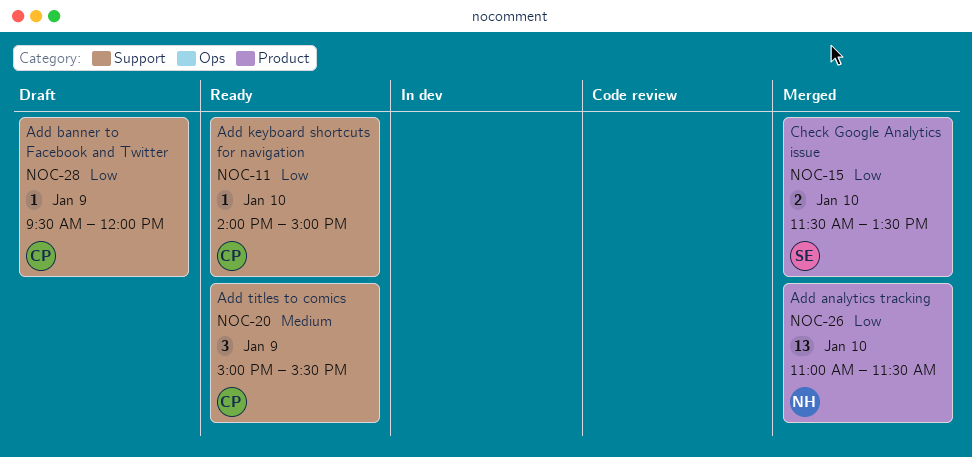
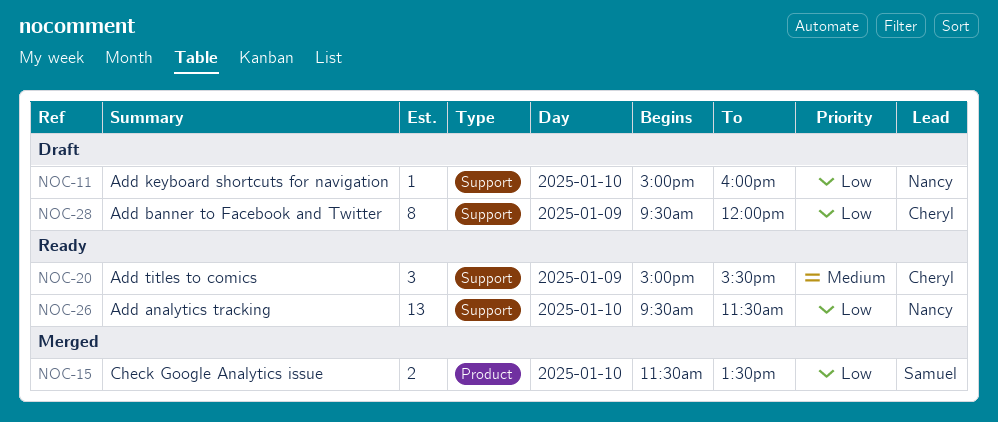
NOC-11, status: Ready -> Draft
NOC-11, owner: Cheryl -> Nancy
NOC-11, begins: 14:00 -> 15:00
NOC-11, ends: 15:00 -> 16:00
NOC-26, status: Merged -> Ready
NOC-26, label: Product -> Support
NOC-26, begins: 11:00 -> 09:30
NOC-28, estimate: 1 -> 8

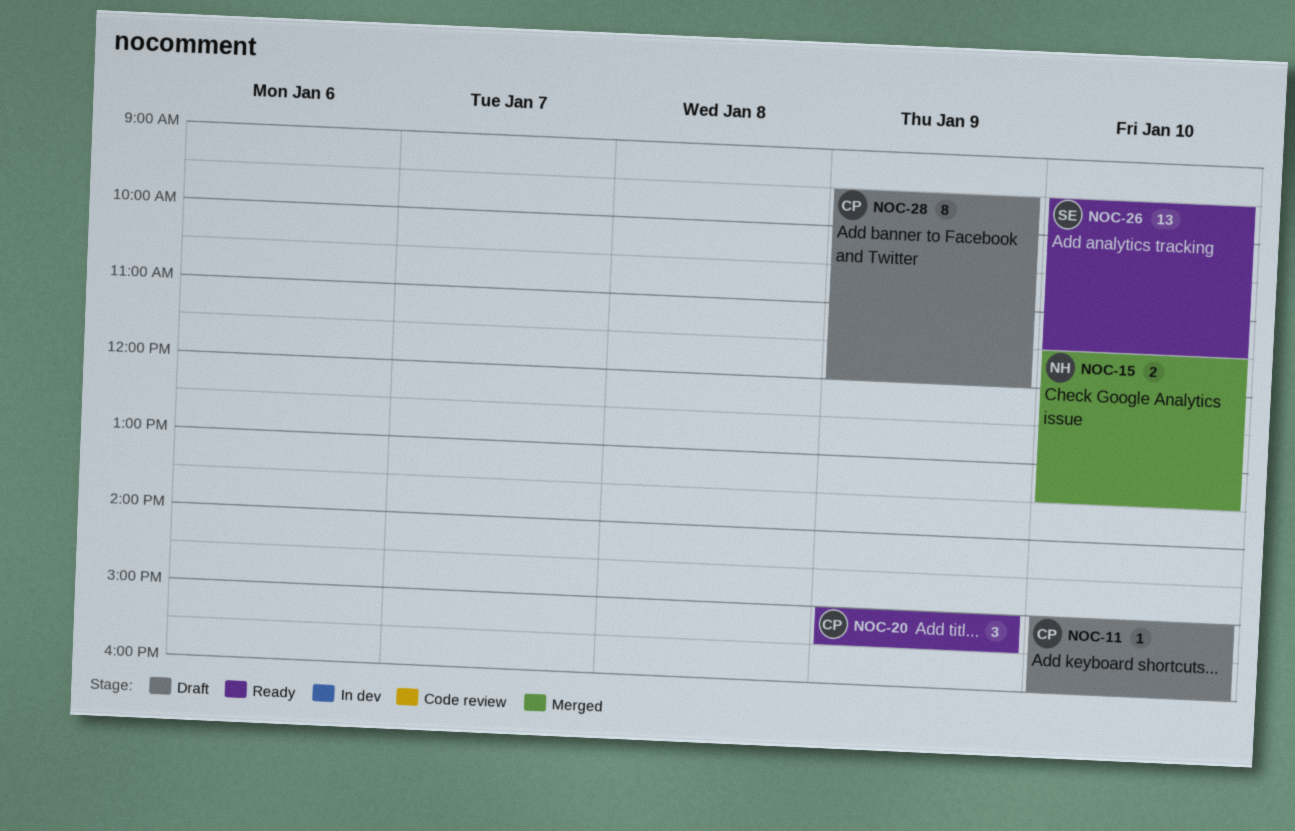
NOC-11, owner: Nancy -> Cheryl
NOC-15, owner: Samuel -> Nancy
NOC-26, owner: Nancy -> Samuel

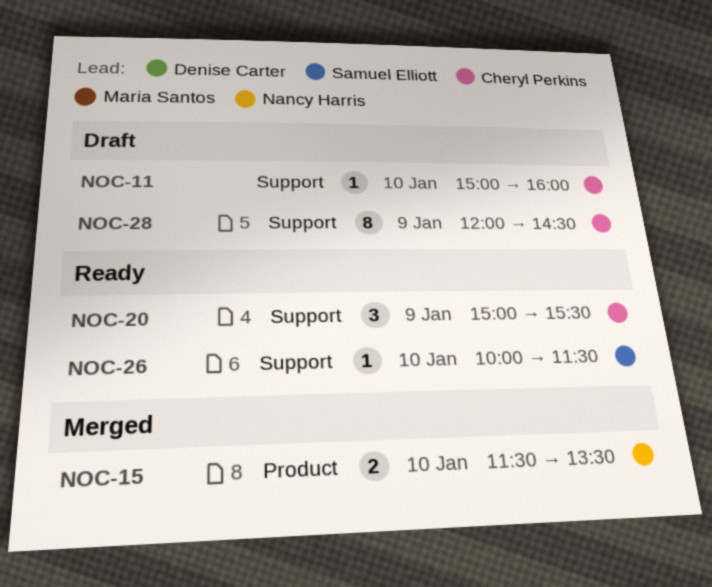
NOC-26, estimate: 13 -> 1
NOC-26, begins: 09:30 -> 10:00
NOC-28, begins: 09:30 -> 12:00
NOC-28, ends: 12:00 -> 14:30

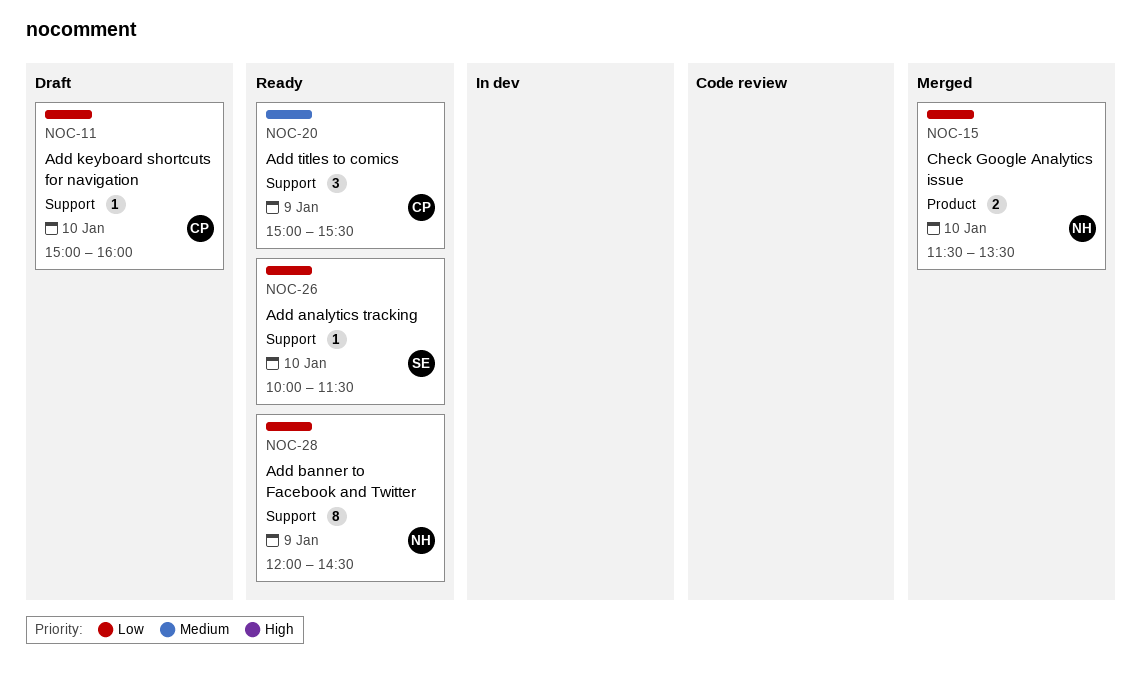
NOC-28, status: Draft -> Ready
NOC-28, owner: Cheryl Perkins -> Nancy Harris

